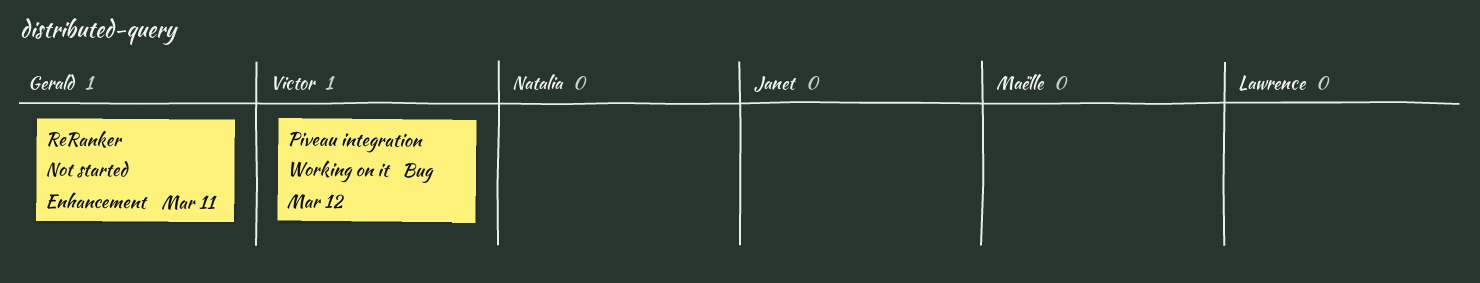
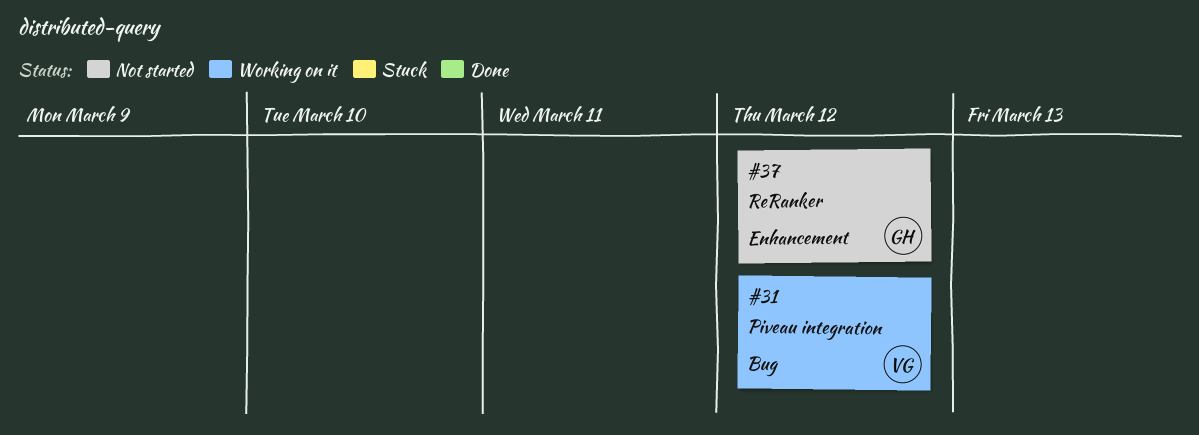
ReRanker, due: Mar 11 -> Mar 12

